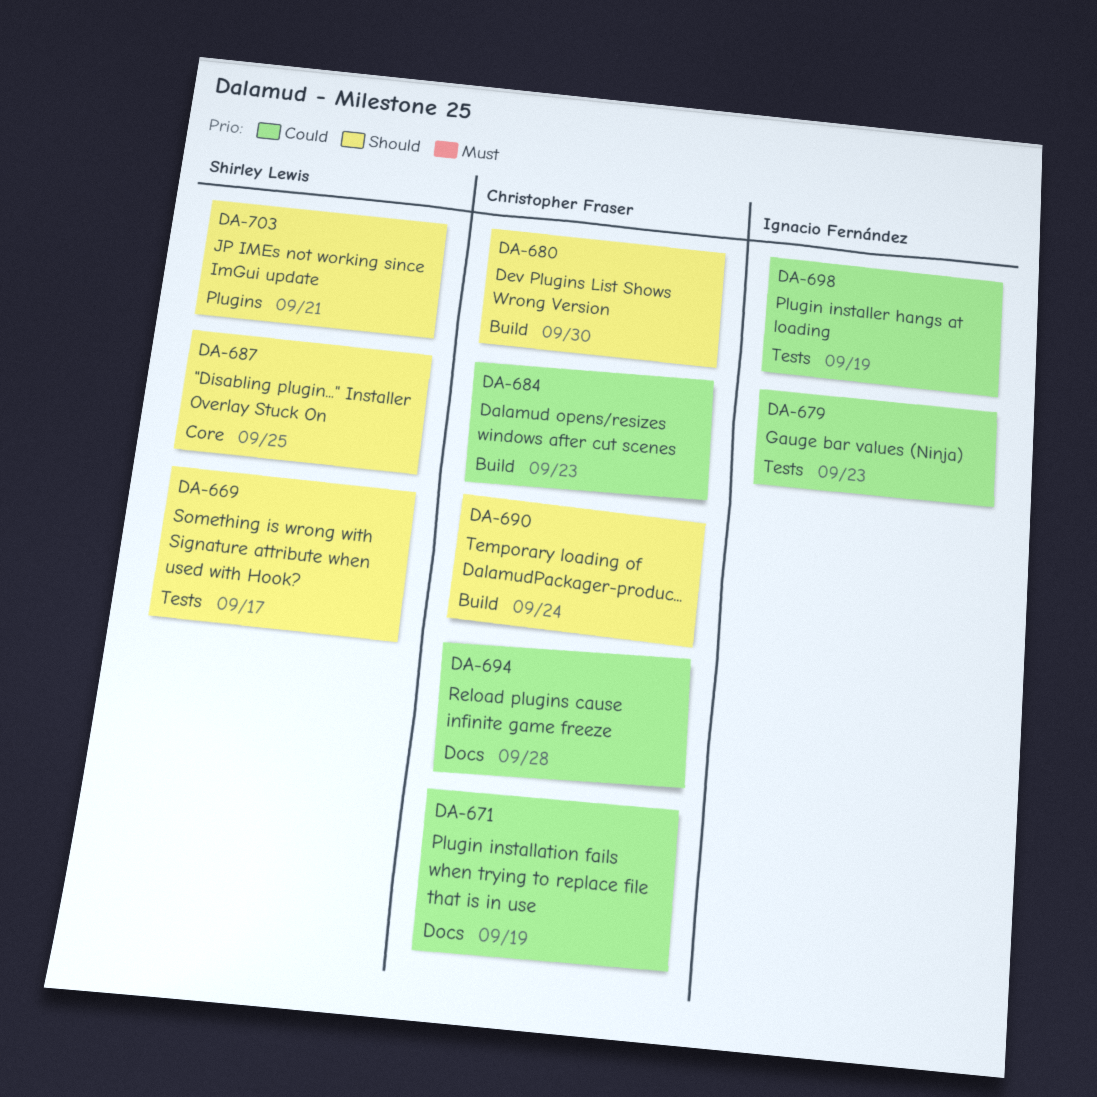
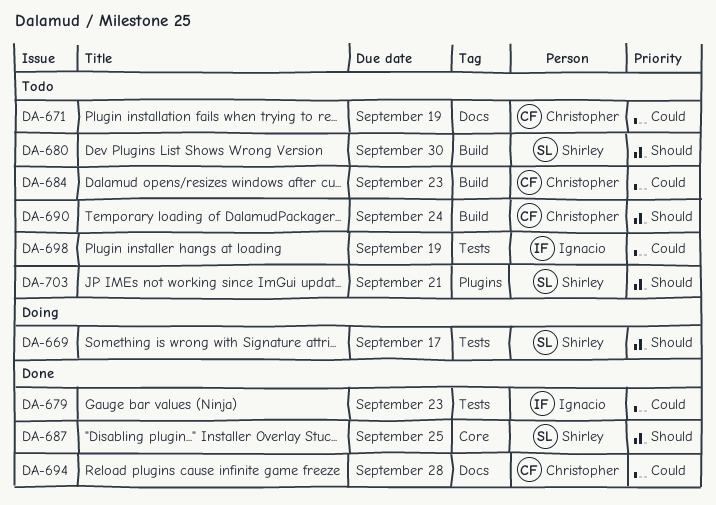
DA-680, owner: Christopher Fraser -> Shirley Lewis

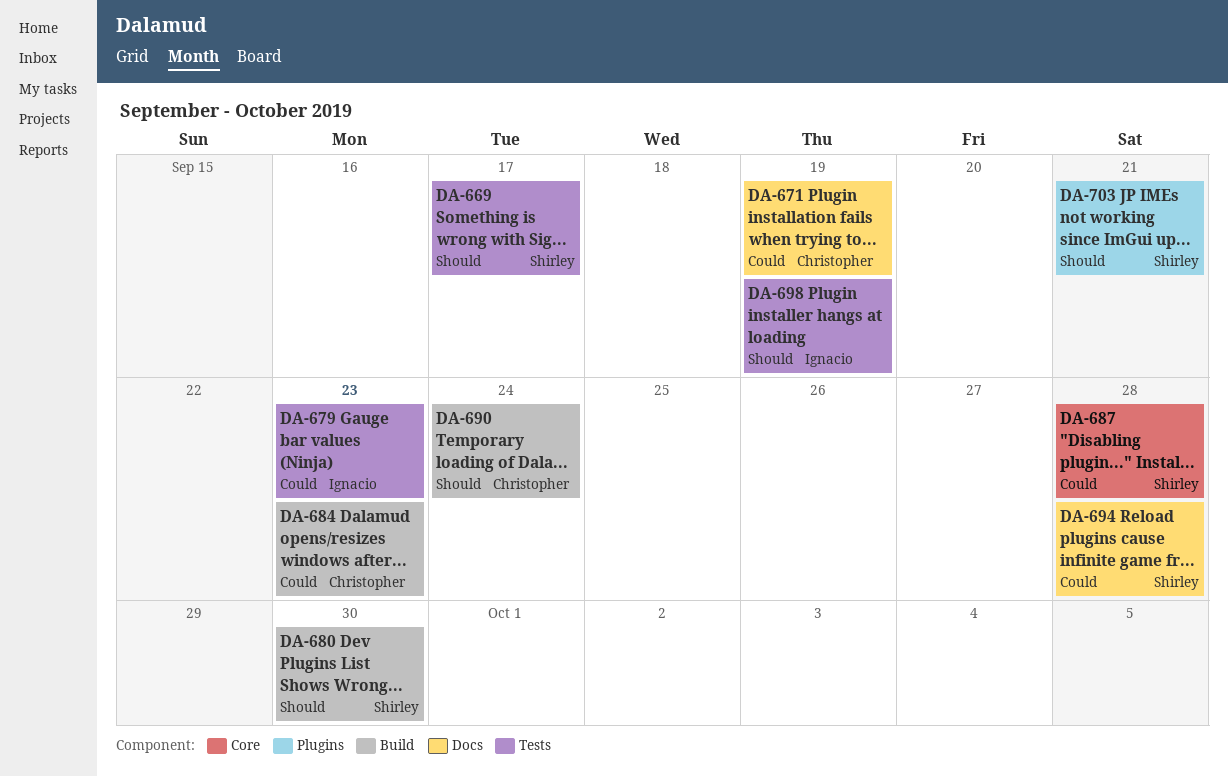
DA-687, priority: Should -> Could
DA-687, due: Sep 25 -> Sep 28
DA-694, owner: Christopher -> Shirley
DA-698, priority: Could -> Should

